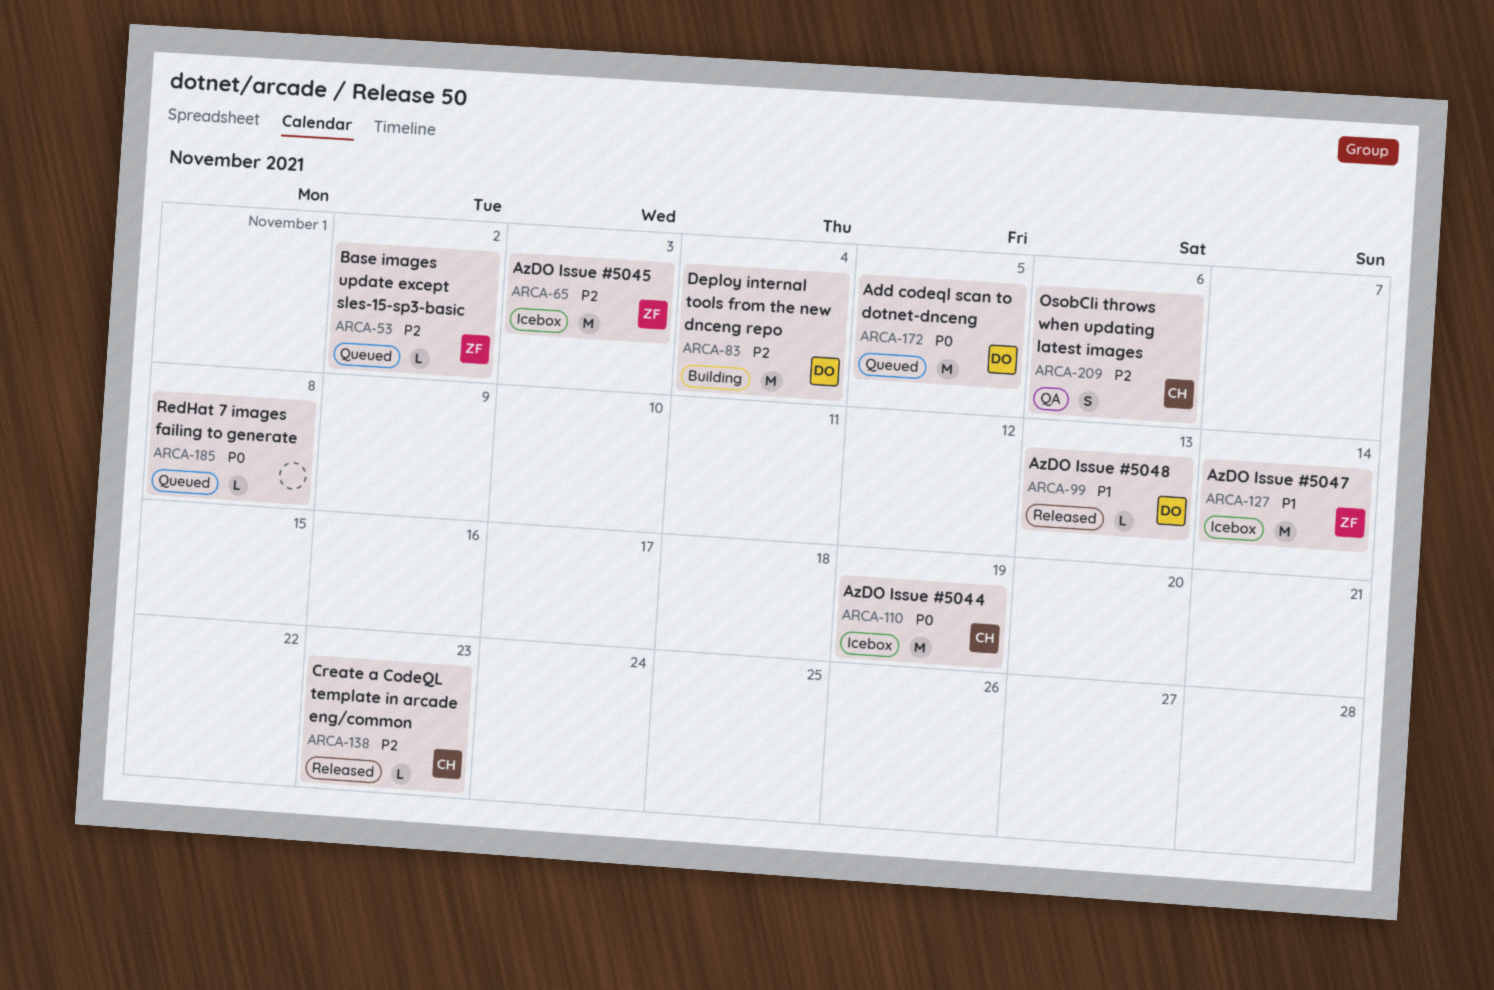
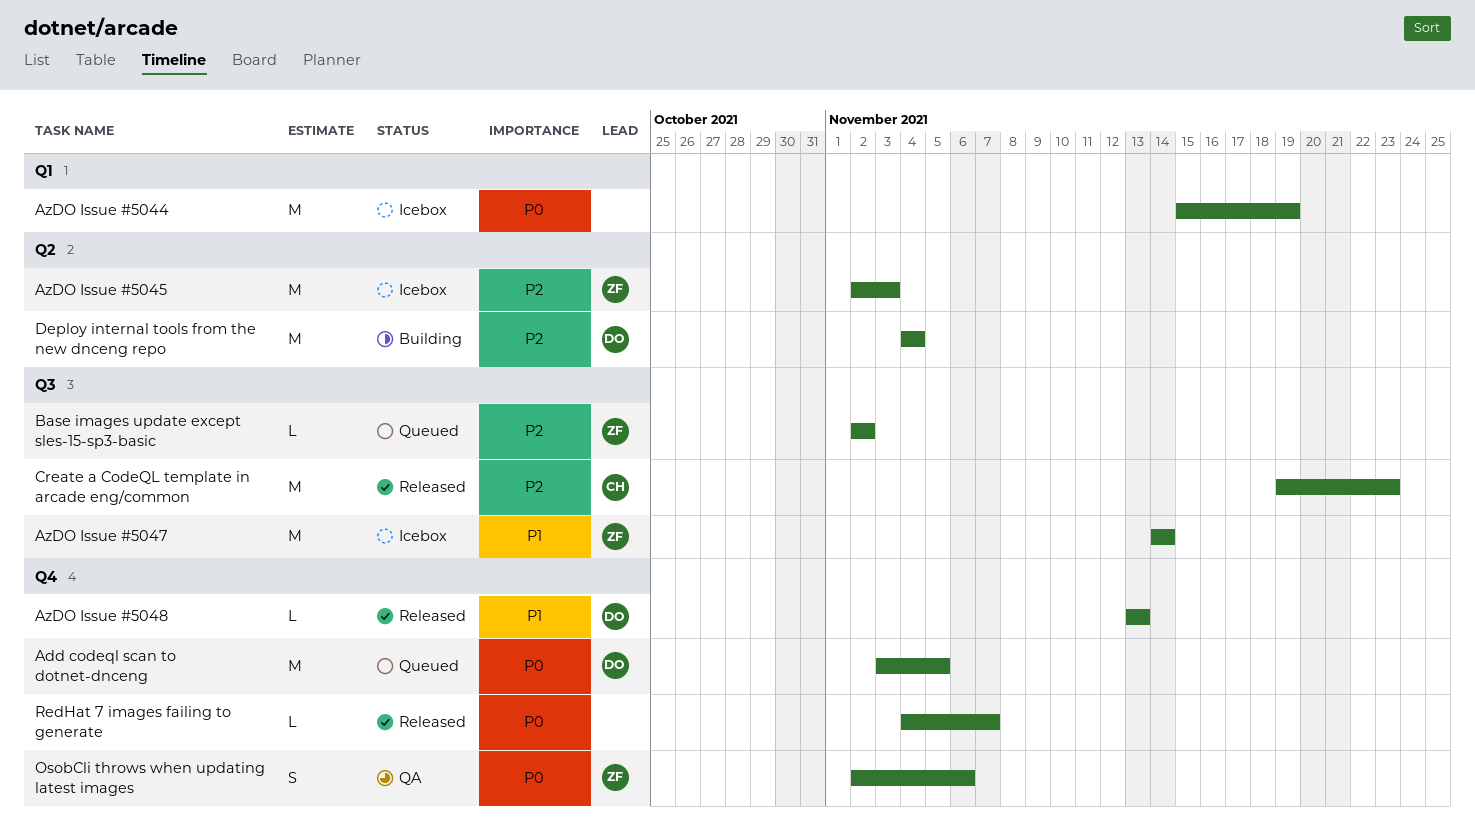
AzDO Issue #5044, owner: CH -> none
Create a CodeQL template in arcade eng/common, estimate: L -> M
OsobCli throws when updating latest images, owner: CH -> ZF
OsobCli throws when updating latest images, priority: P2 -> P0
RedHat 7 images failing to generate, status: Queued -> Released
RedHat 7 images failing to generate, due: Nov 8 -> Nov 7

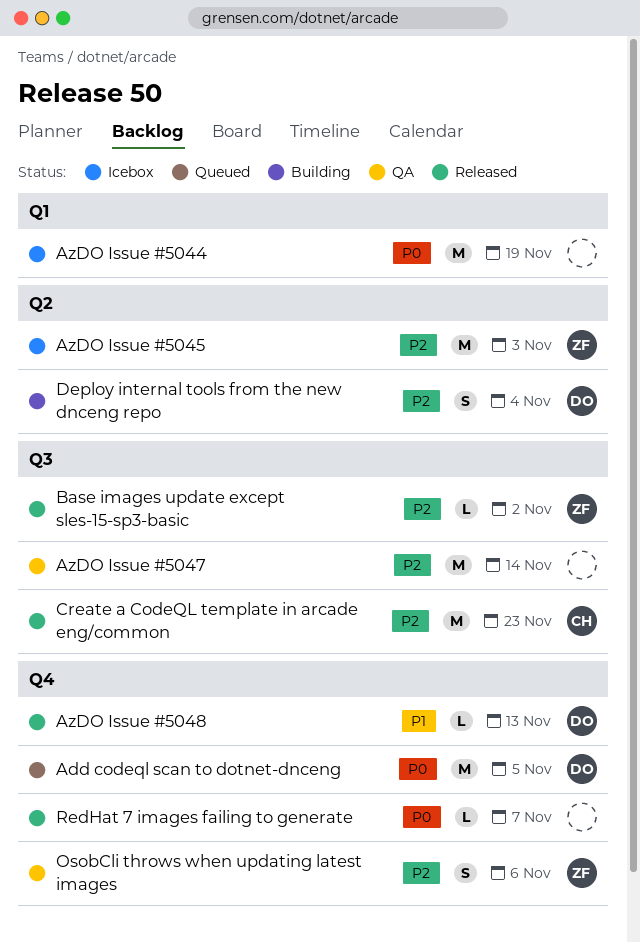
AzDO Issue #5047, status: Icebox -> QA
AzDO Issue #5047, owner: ZF -> none
AzDO Issue #5047, priority: P1 -> P2
Base images update except sles-15-sp3-basic, status: Queued -> Released
Deploy internal tools from the new dnceng repo, estimate: M -> S
OsobCli throws when updating latest images, priority: P0 -> P2

